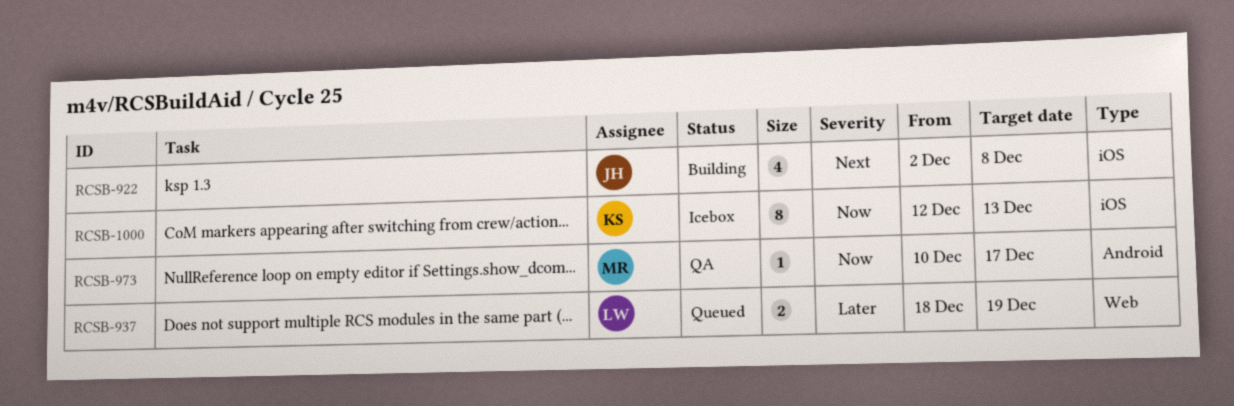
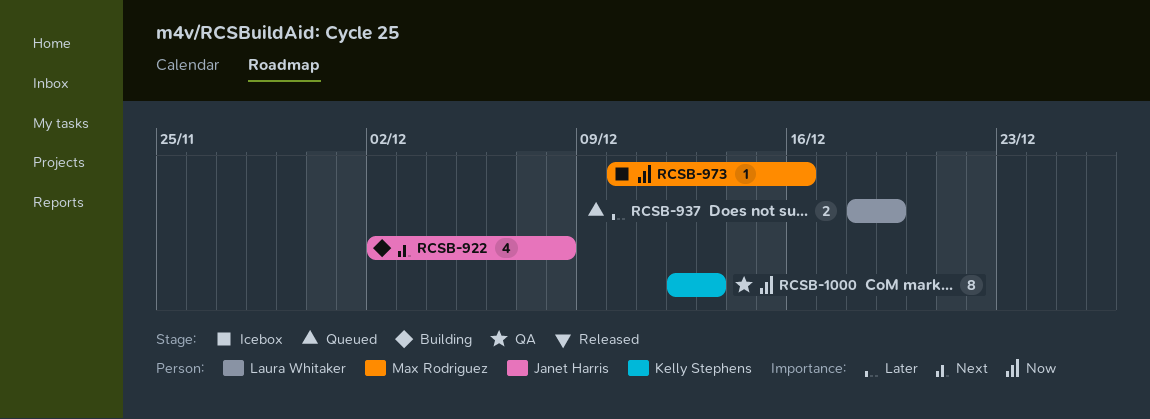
RCSB-973, status: QA -> Icebox
RCSB-973, due: Dec 17 -> Dec 16
RCSB-1000, status: Icebox -> QA

